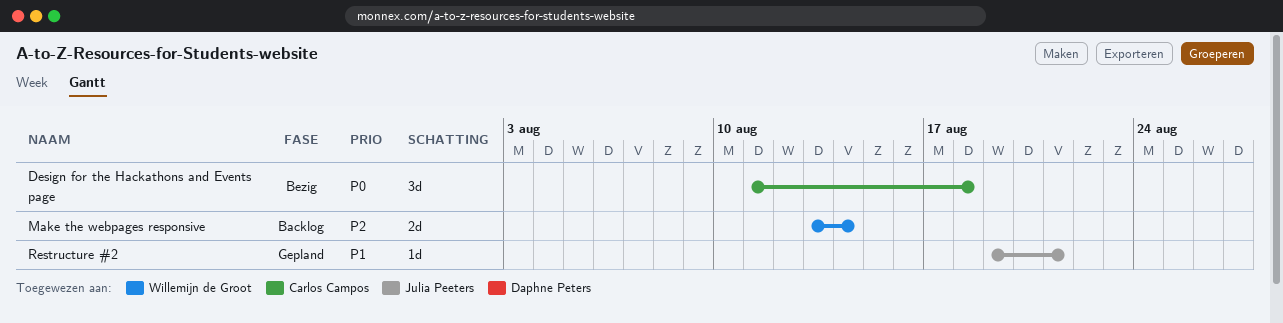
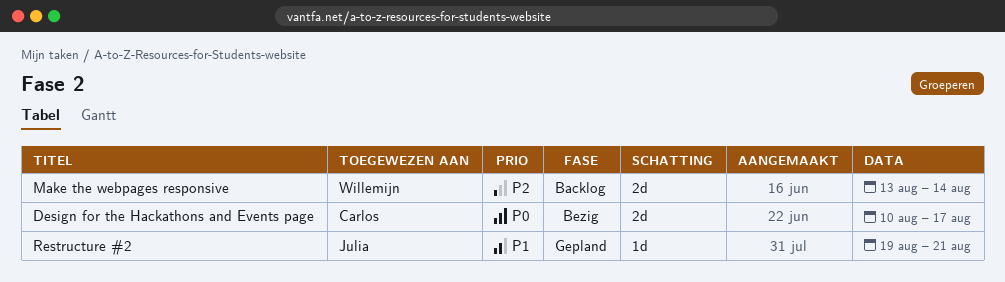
Design for the Hackathons and Events page, estimate: 3d -> 2d
Design for the Hackathons and Events page, start: Aug 11 -> Aug 10
Design for the Hackathons and Events page, due: Aug 18 -> Aug 17

